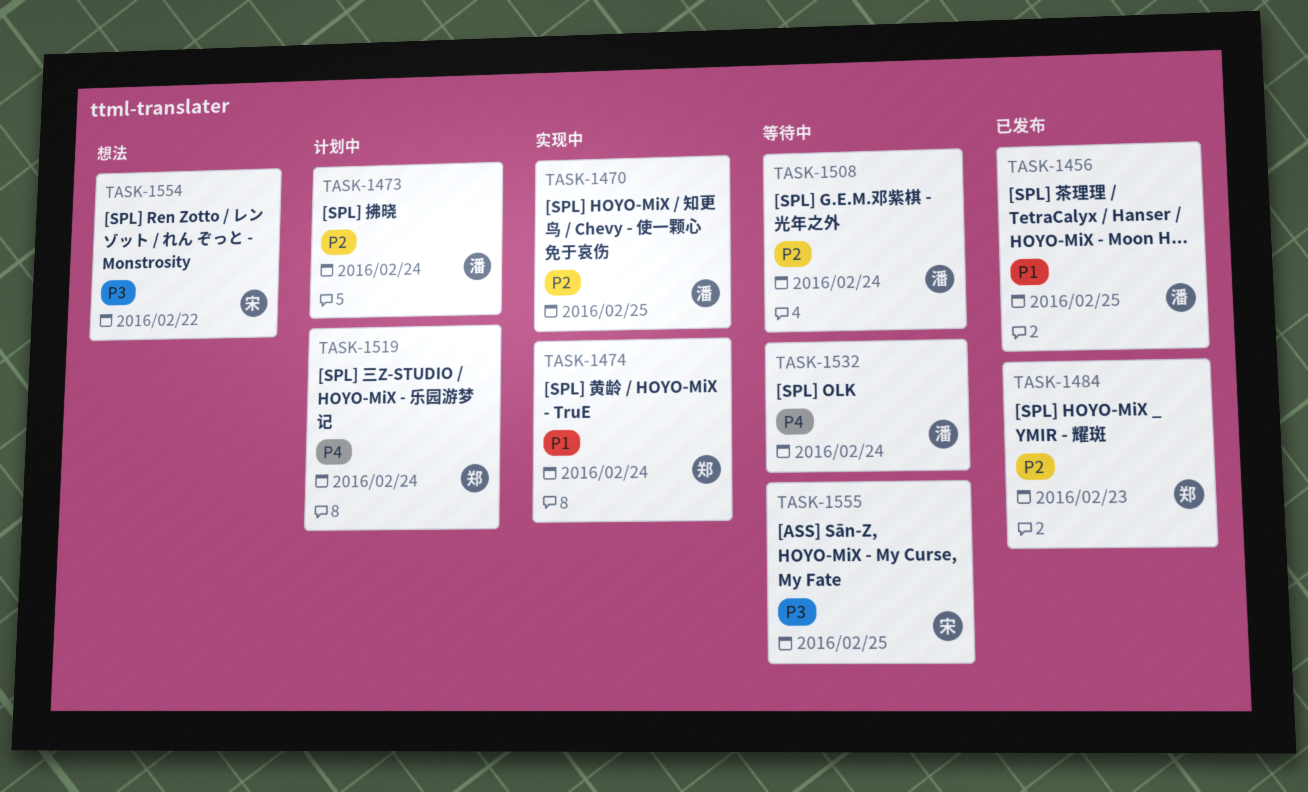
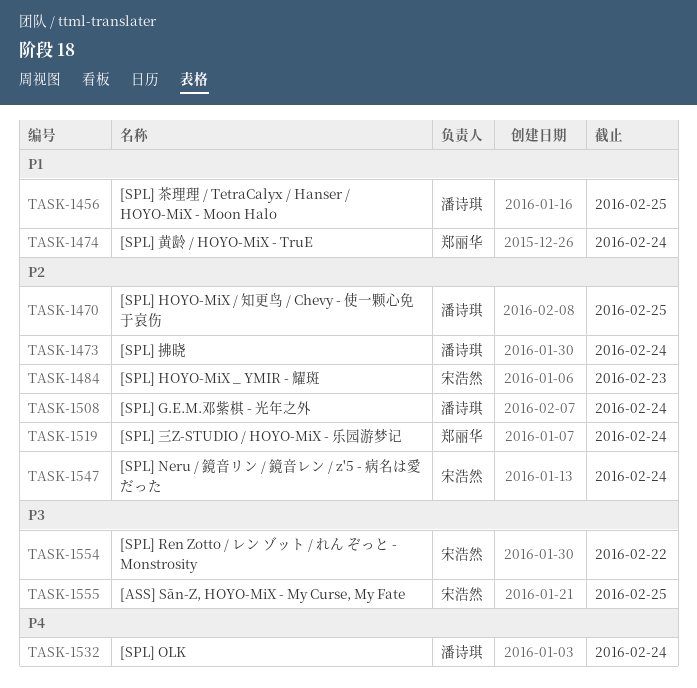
TASK-1484, owner: 郑丽华 -> 宋浩然
TASK-1519, priority: P4 -> P2
TASK-1547: none -> present

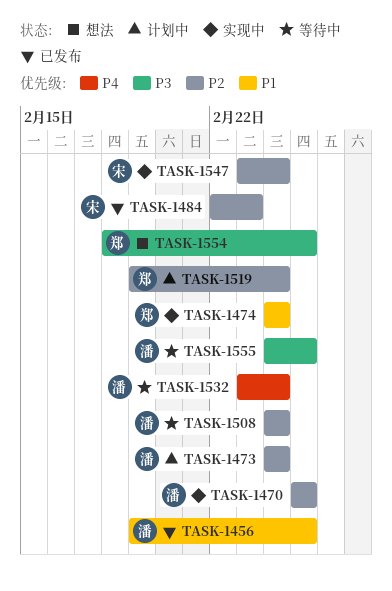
TASK-1554, owner: 宋浩然 -> 郑丽华
TASK-1554, due: Feb 22 -> Feb 25
TASK-1555, owner: 宋浩然 -> 潘诗琪

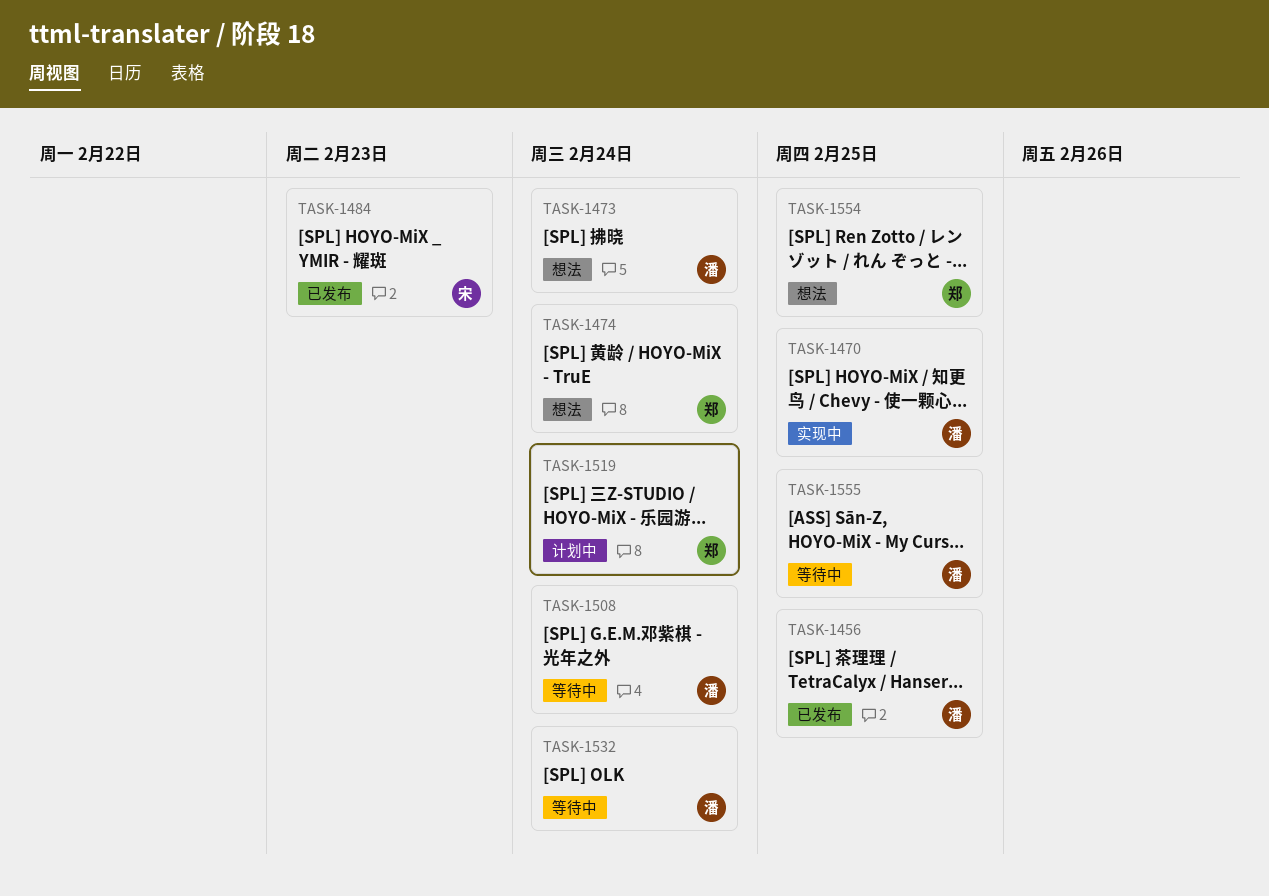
TASK-1473, status: 计划中 -> 想法
TASK-1474, status: 实现中 -> 想法
TASK-1547: present -> none

